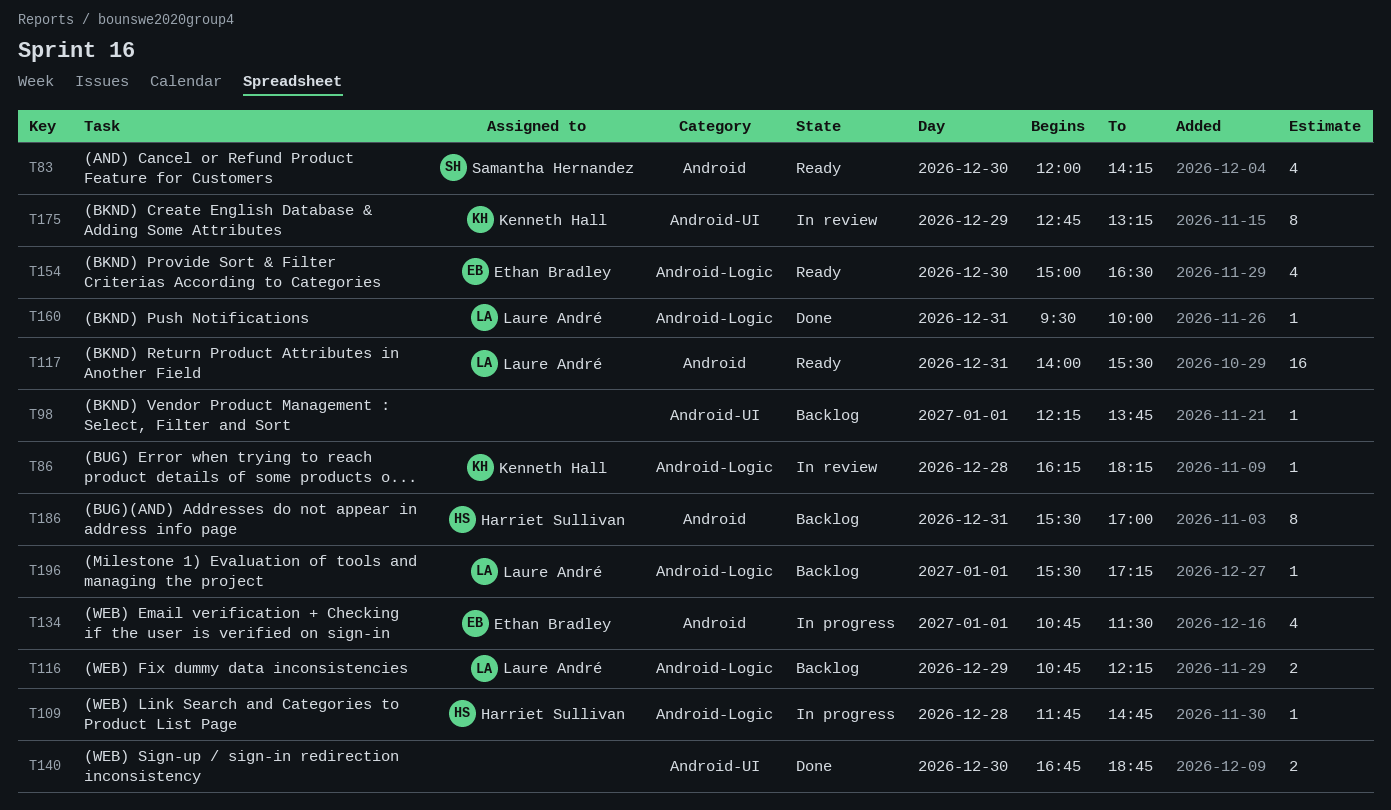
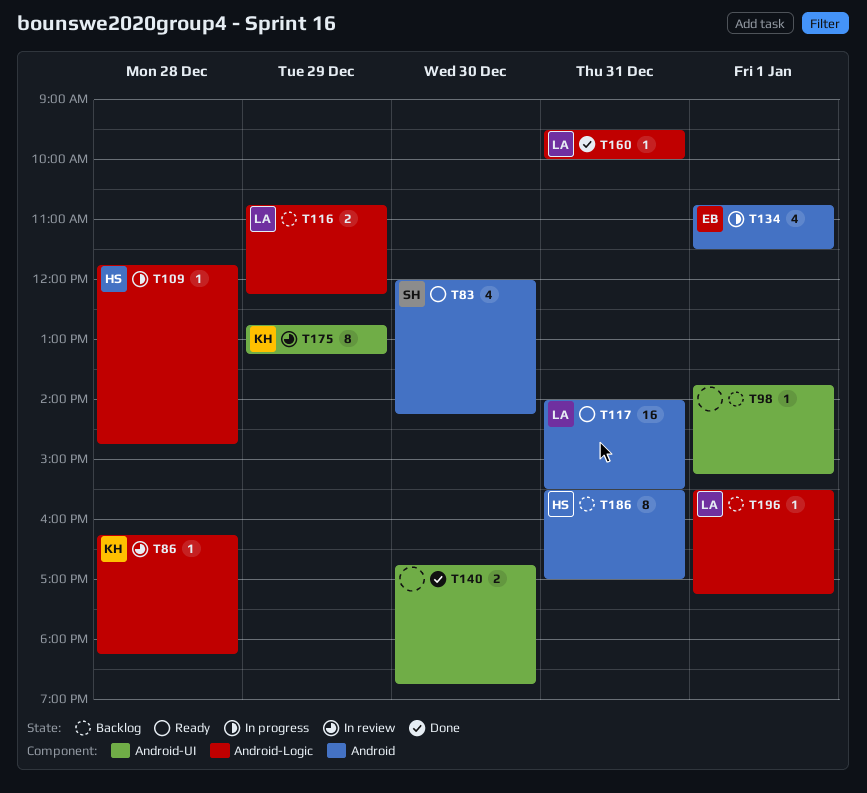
T98, begins: 12:15 -> 13:45
T98, ends: 13:45 -> 15:15
T154: present -> none

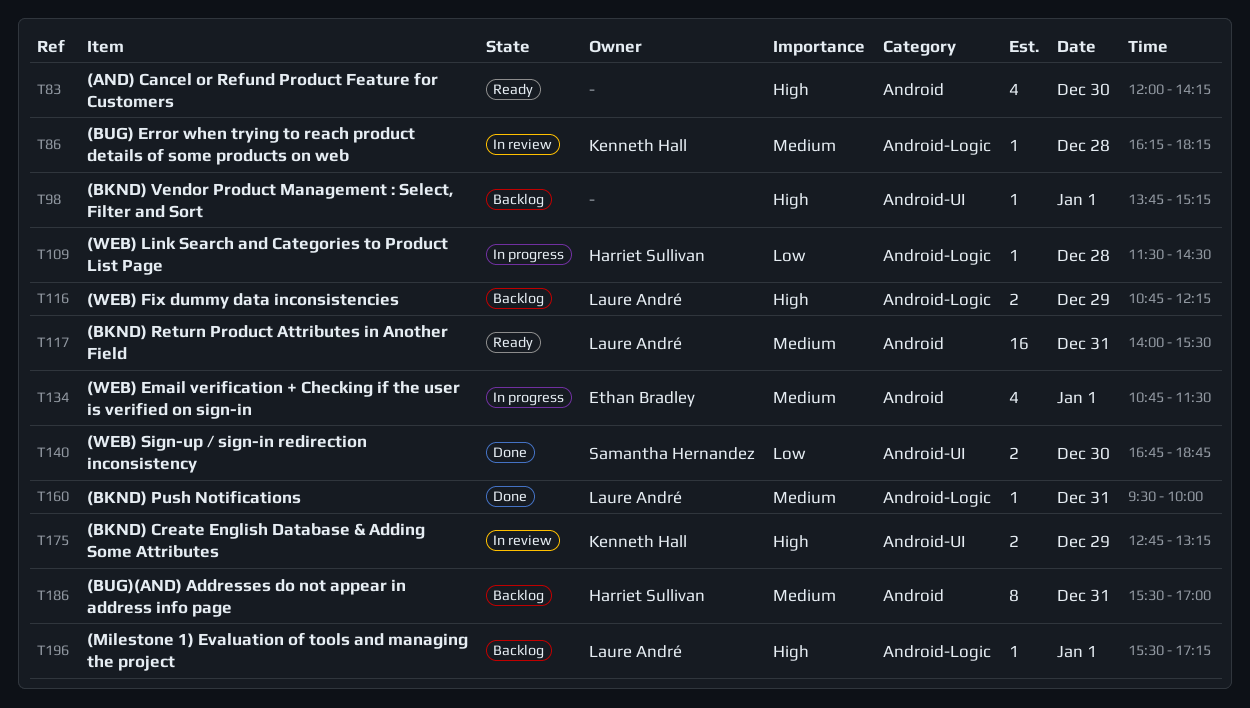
T83, owner: Samantha Hernandez -> none
T109, begins: 11:45 -> 11:30
T109, ends: 14:45 -> 14:30
T140, owner: none -> Samantha Hernandez
T175, estimate: 8 -> 2

